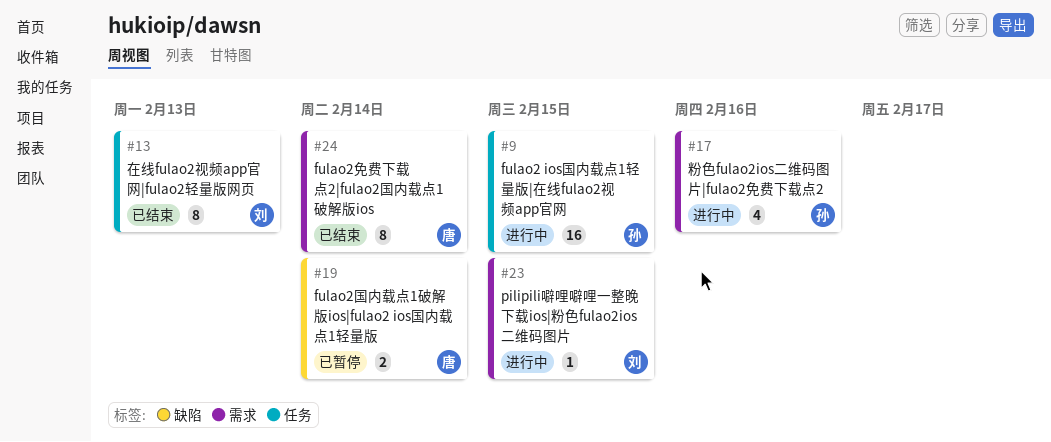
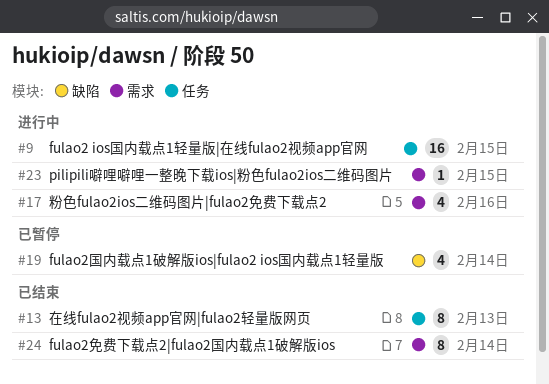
#19, estimate: 2 -> 4

